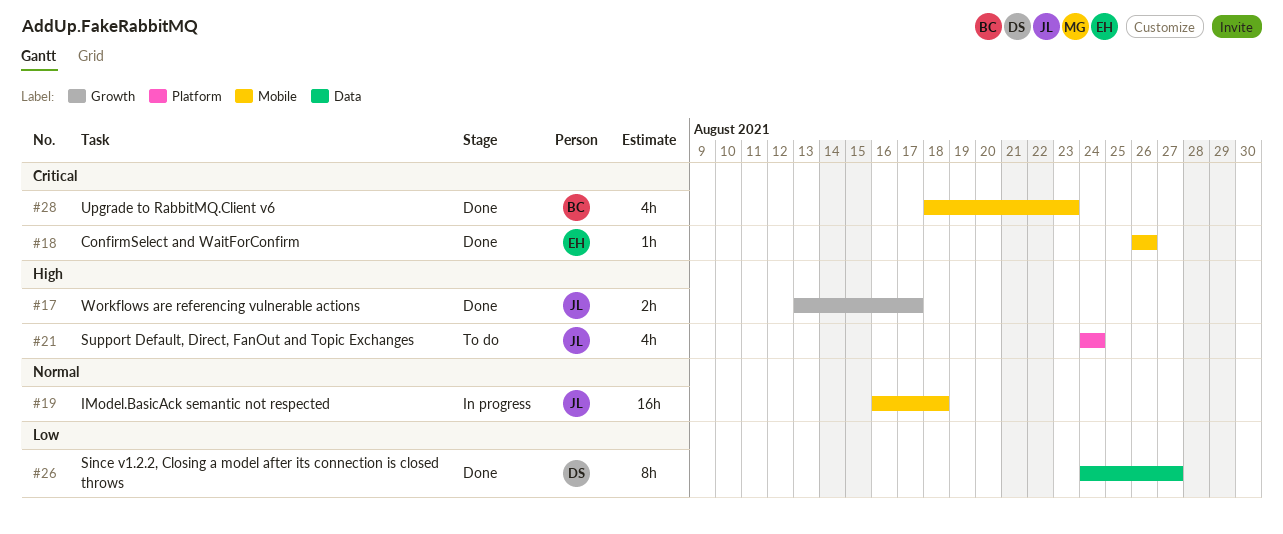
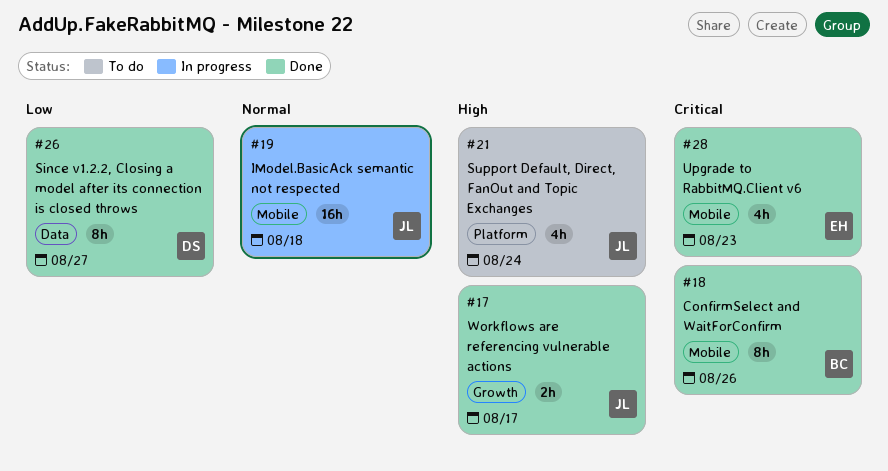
#18, owner: EH -> BC
#18, estimate: 1h -> 8h
#28, owner: BC -> EH

